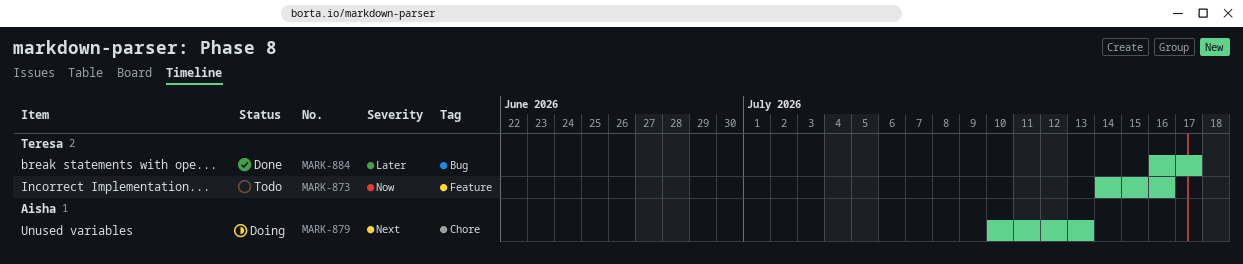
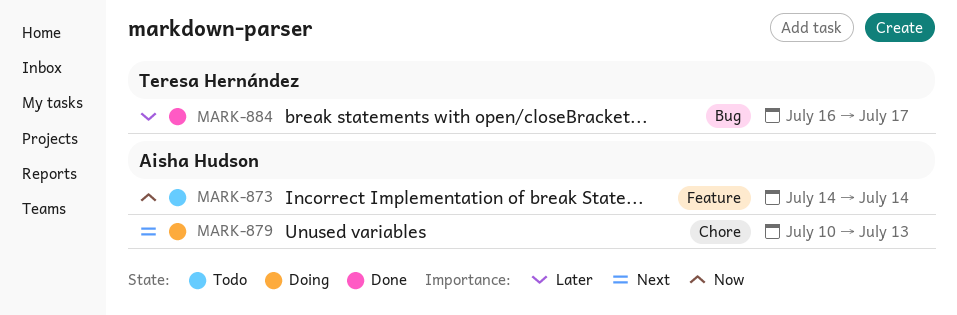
MARK-873, owner: Teresa Hernández -> Aisha Hudson
MARK-873, due: Jul 16 -> Jul 14

